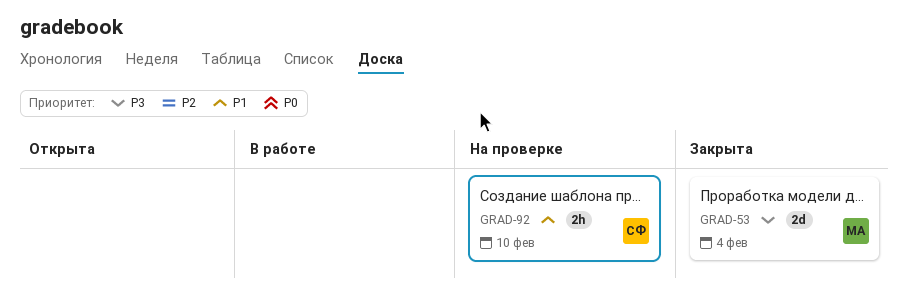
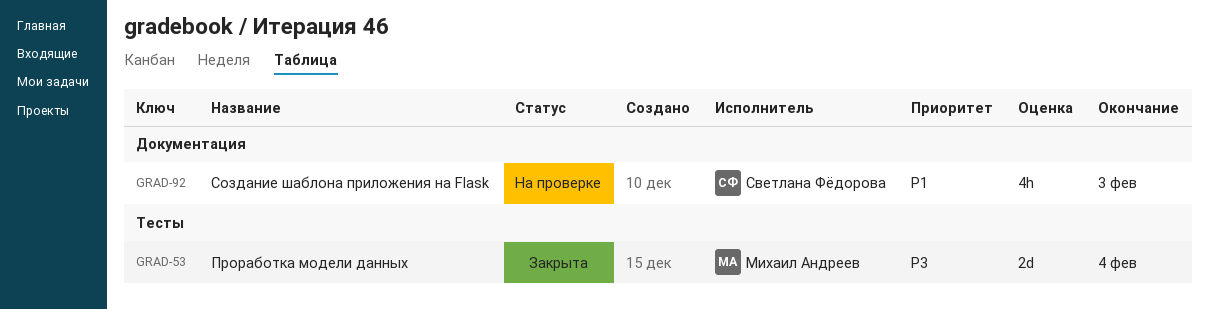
GRAD-92, estimate: 2h -> 4h
GRAD-92, due: Feb 10 -> Feb 3

